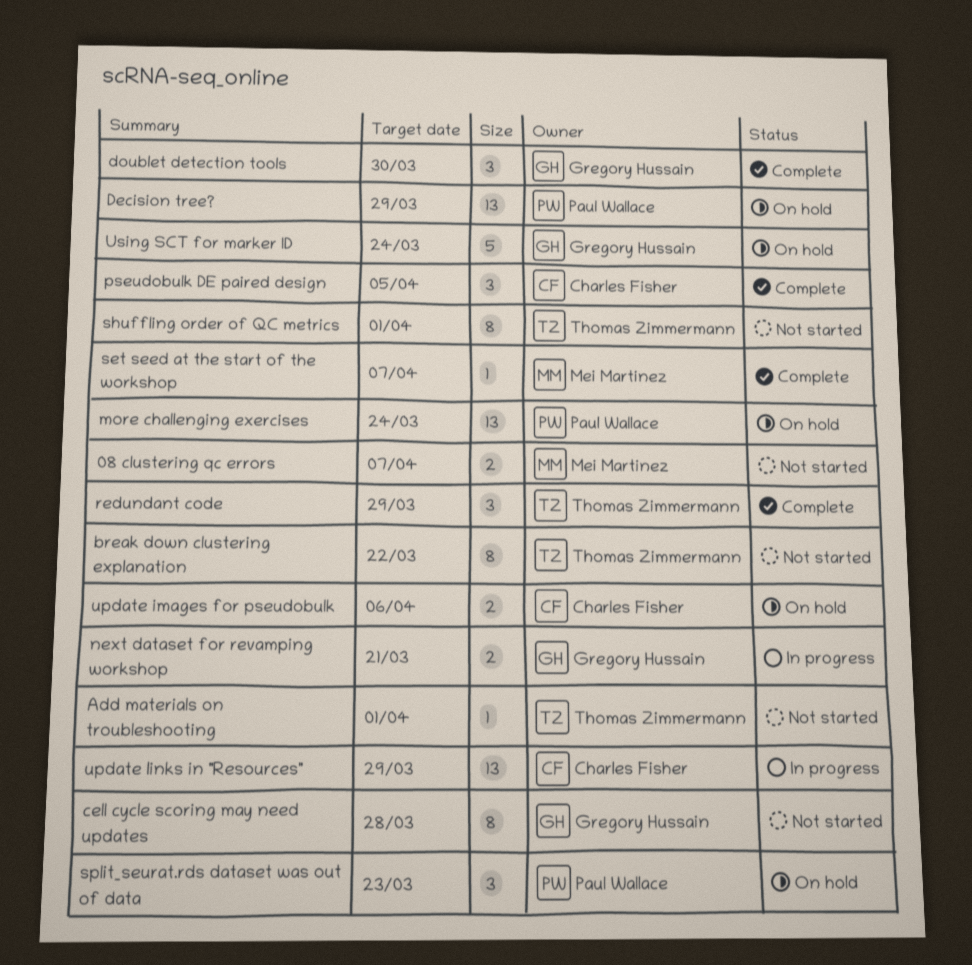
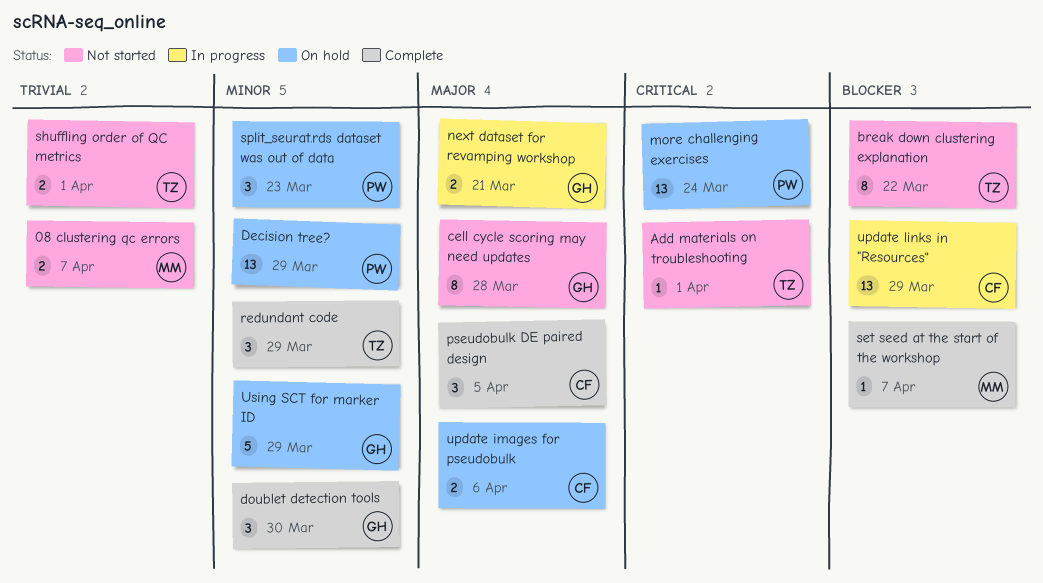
shuffling order of QC metrics, estimate: 8 -> 2
Using SCT for marker ID, due: Mar 24 -> Mar 29

